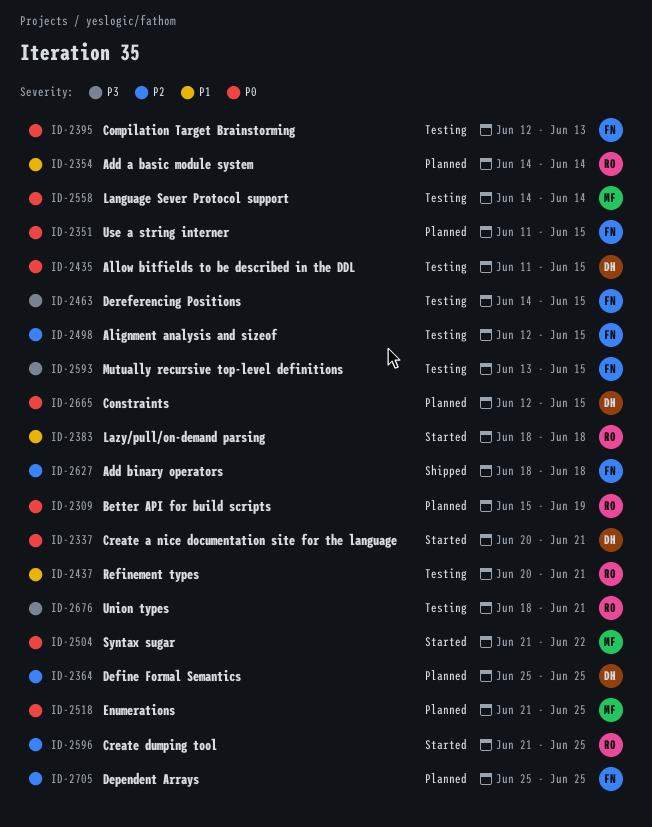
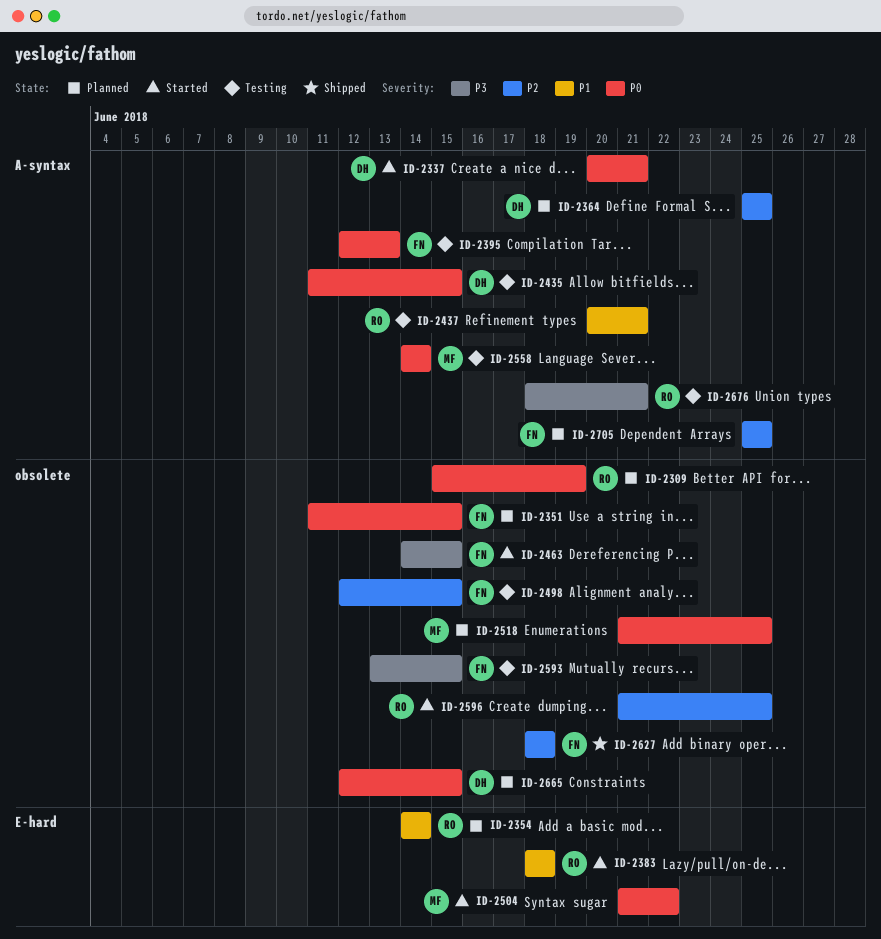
ID-2463, status: Testing -> Started

